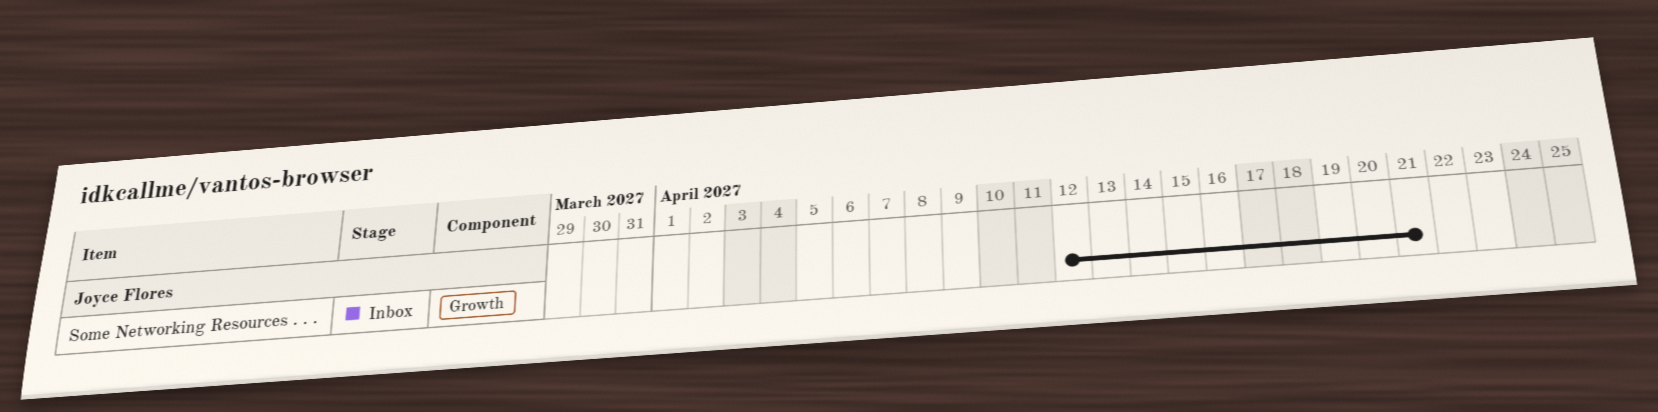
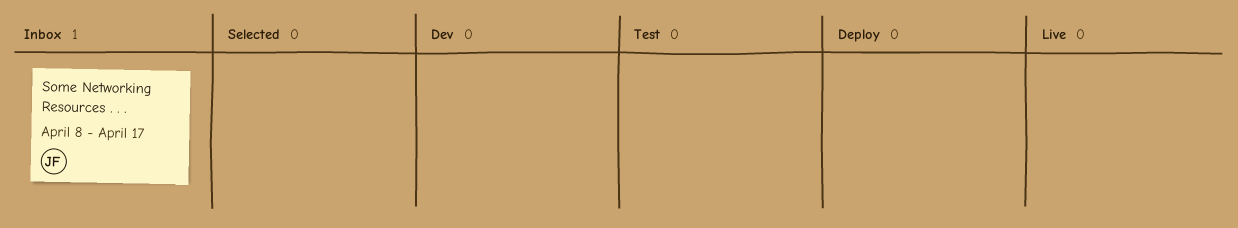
Some Networking Resources . . ., start: Apr 12 -> Apr 8
Some Networking Resources . . ., due: Apr 21 -> Apr 17

